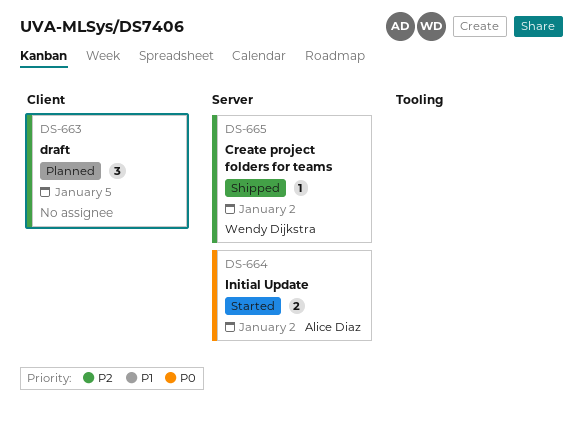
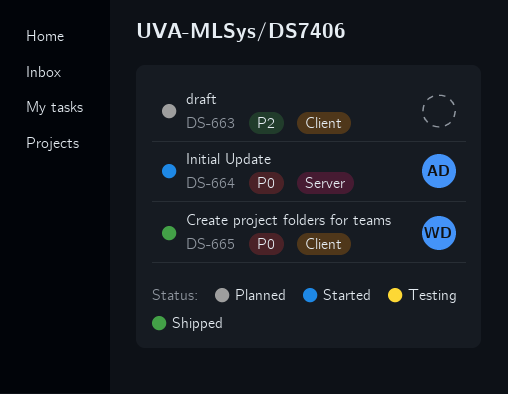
DS-665, priority: P2 -> P0
DS-665, label: Server -> Client

